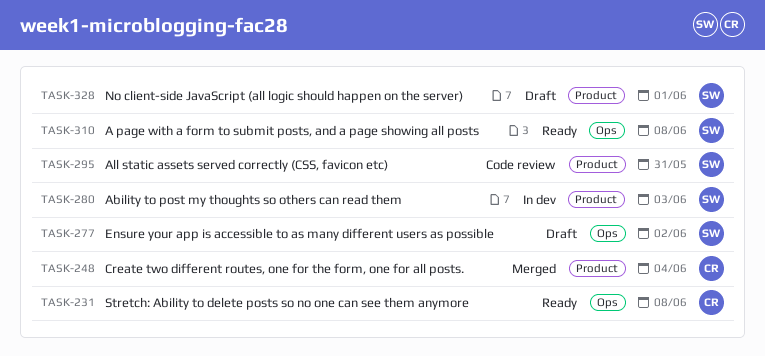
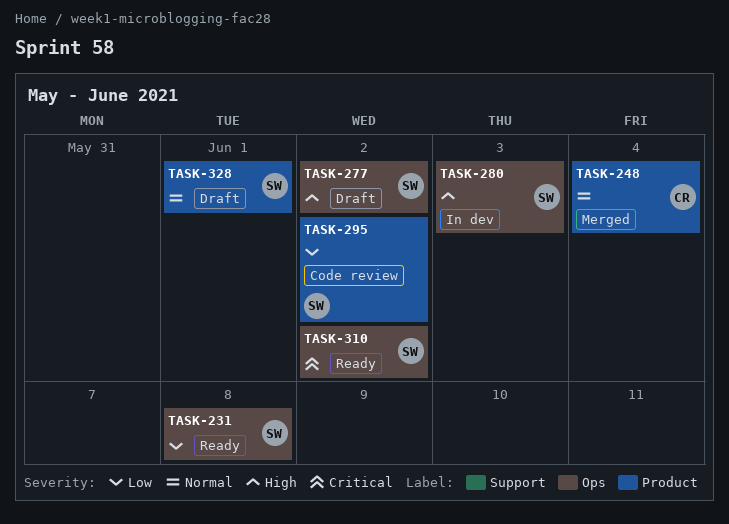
TASK-231, owner: CR -> SW
TASK-280, label: Product -> Ops
TASK-295, due: May 31 -> Jun 2
TASK-310, due: Jun 8 -> Jun 2

